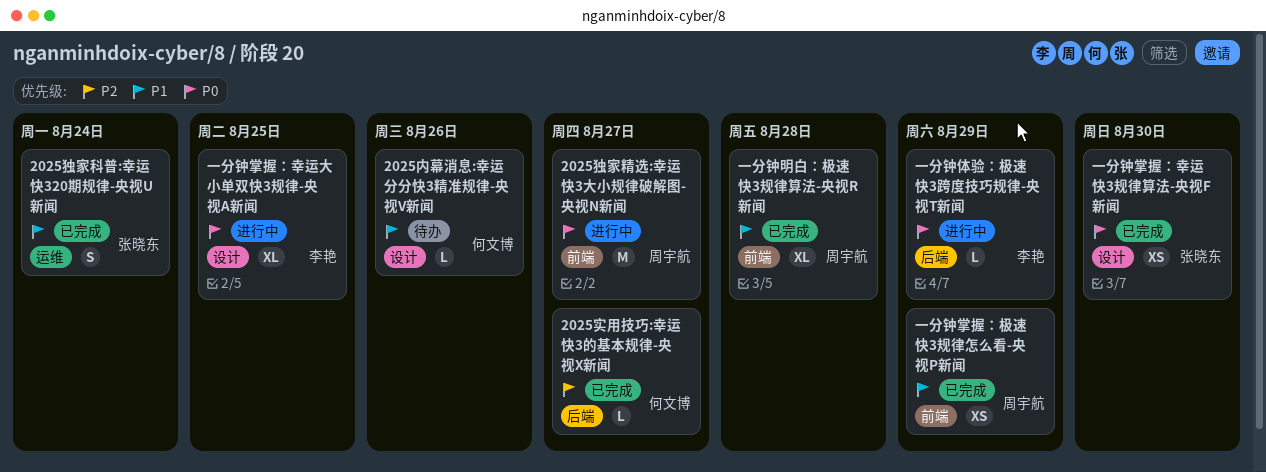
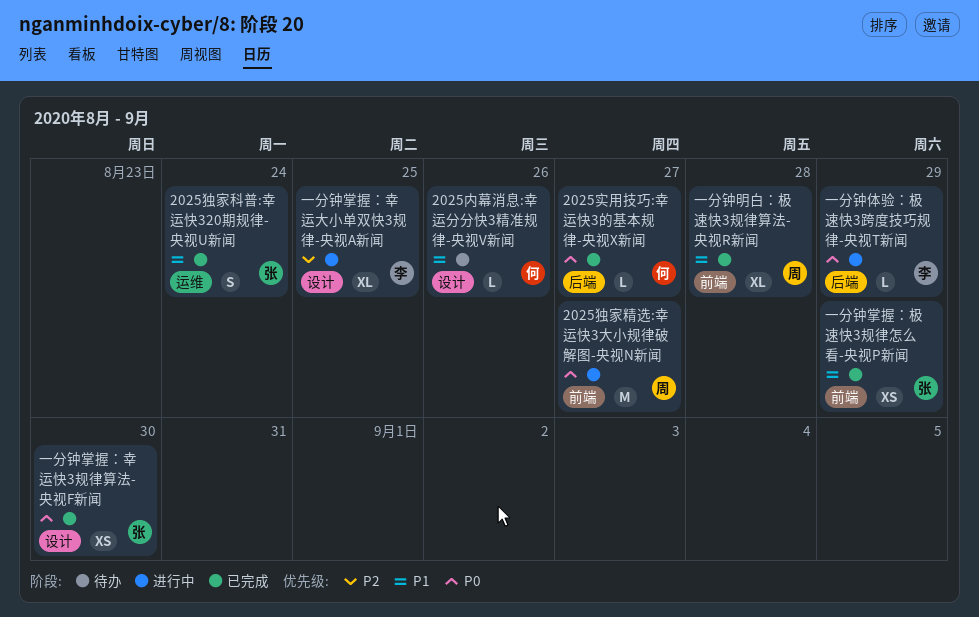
2025实用技巧:幸运快3的基本规律-央视X新闻, priority: P2 -> P0
一分钟掌握：幸运大小单双快3规律-央视A新闻, priority: P0 -> P2
一分钟掌握：极速快3规律怎么看-央视P新闻, owner: 周宇航 -> 张晓东

